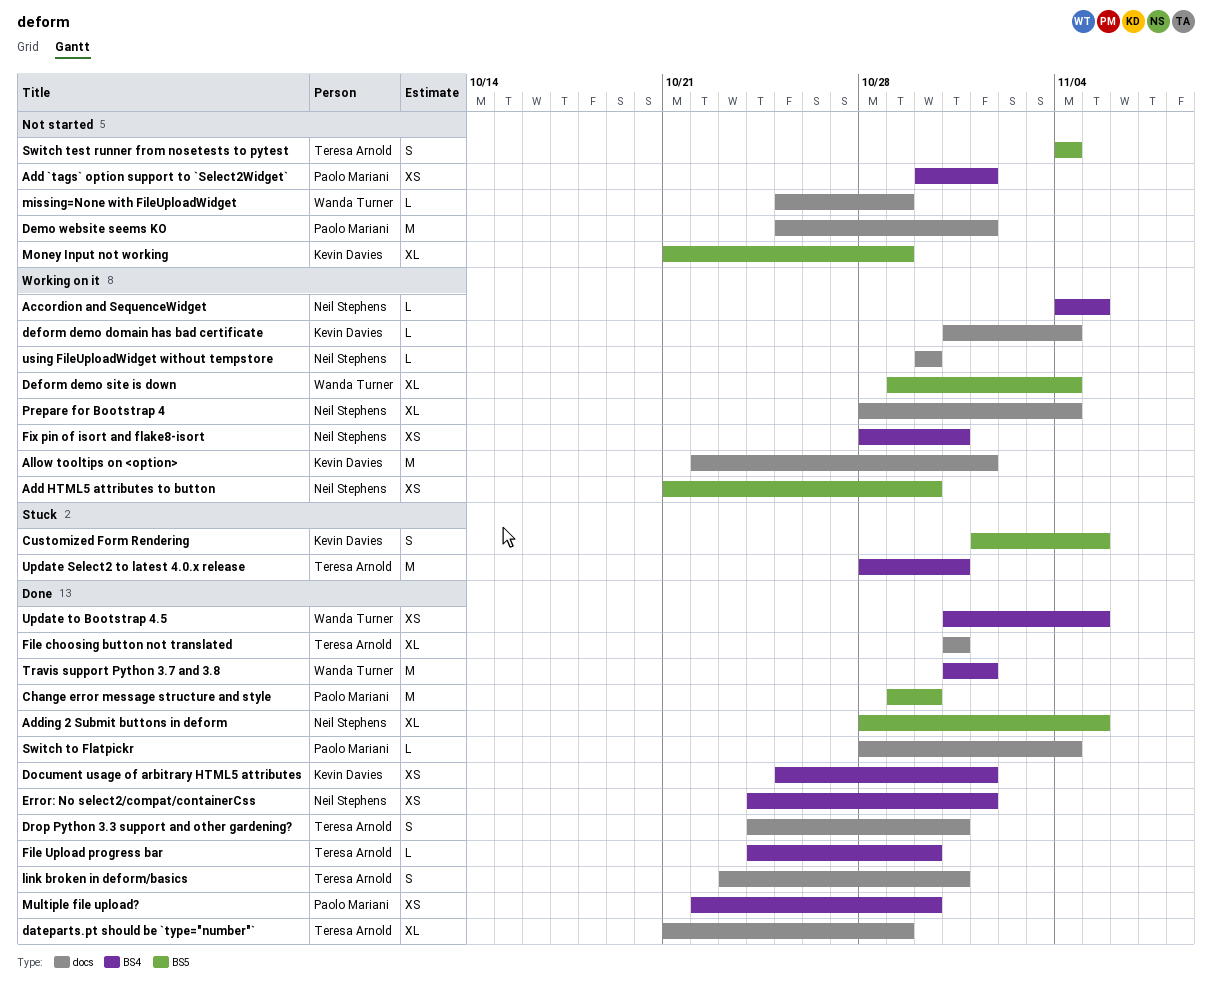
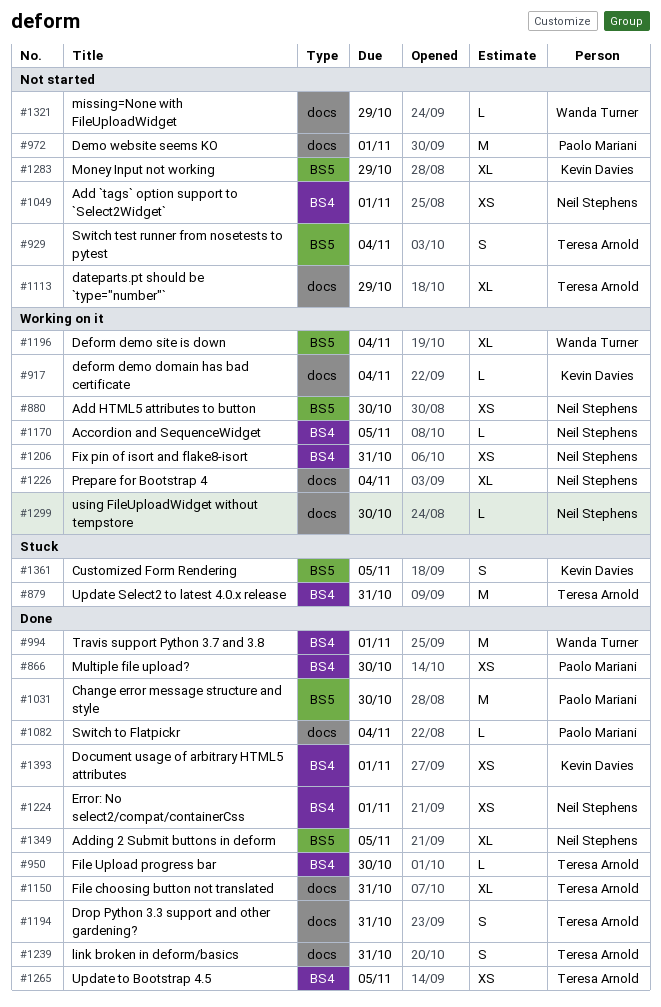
Add `tags` option support to `Select2Widget`, owner: Paolo Mariani -> Neil Stephens
Allow tooltips on <option>: present -> none
dateparts.pt should be `type="number"`, status: Done -> Not started
Update to Bootstrap 4.5, owner: Wanda Turner -> Teresa Arnold

